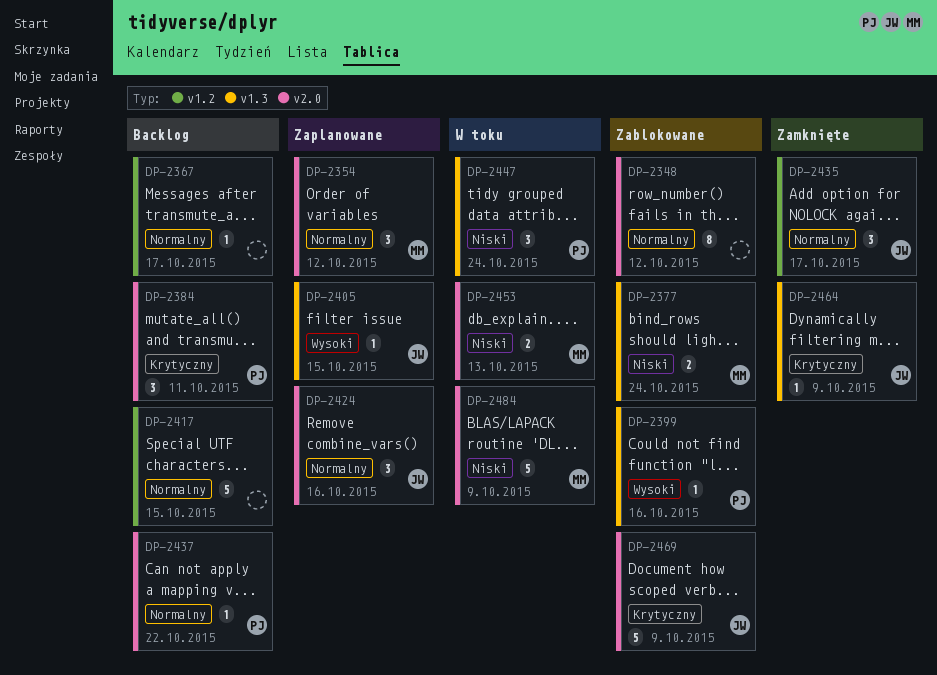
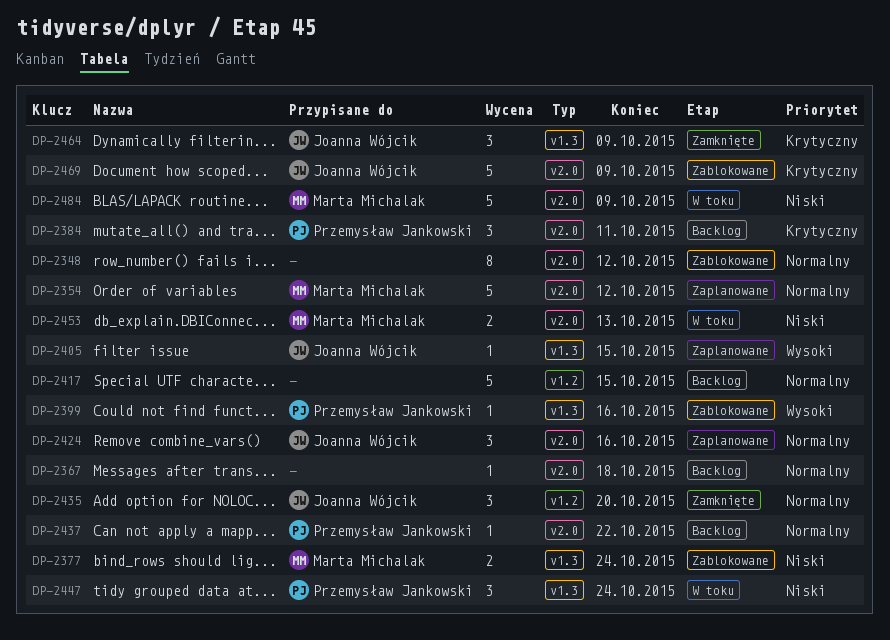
DP-2354, estimate: 3 -> 5
DP-2367, label: v1.2 -> v2.0
DP-2367, due: Oct 17 -> Oct 18
DP-2435, due: Oct 17 -> Oct 20
DP-2464, estimate: 1 -> 3

